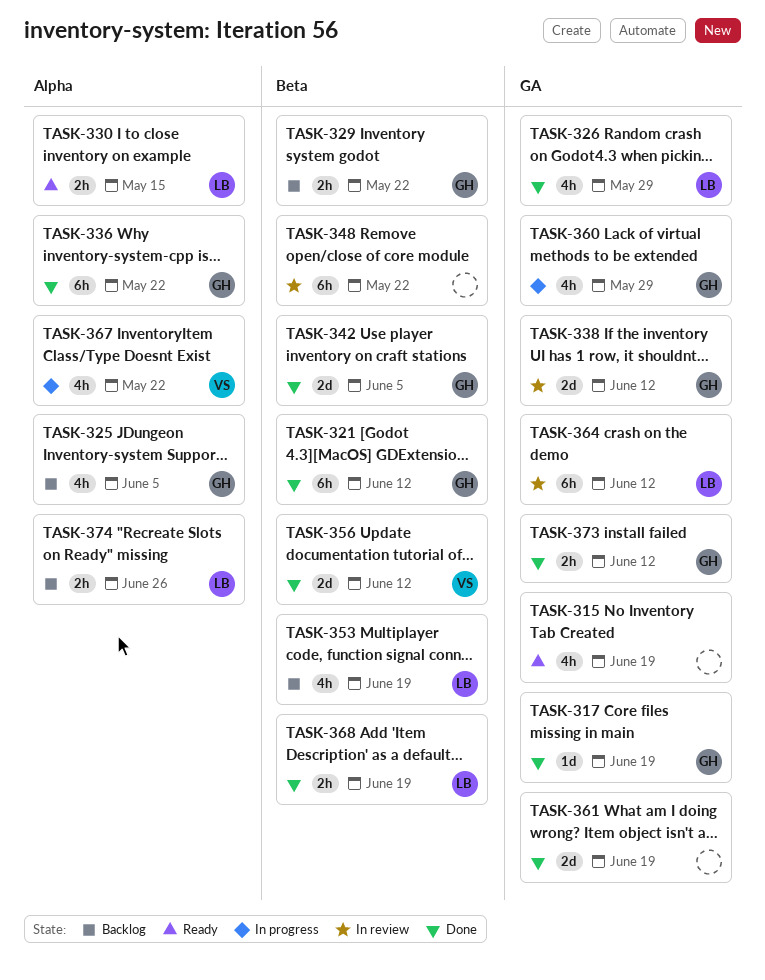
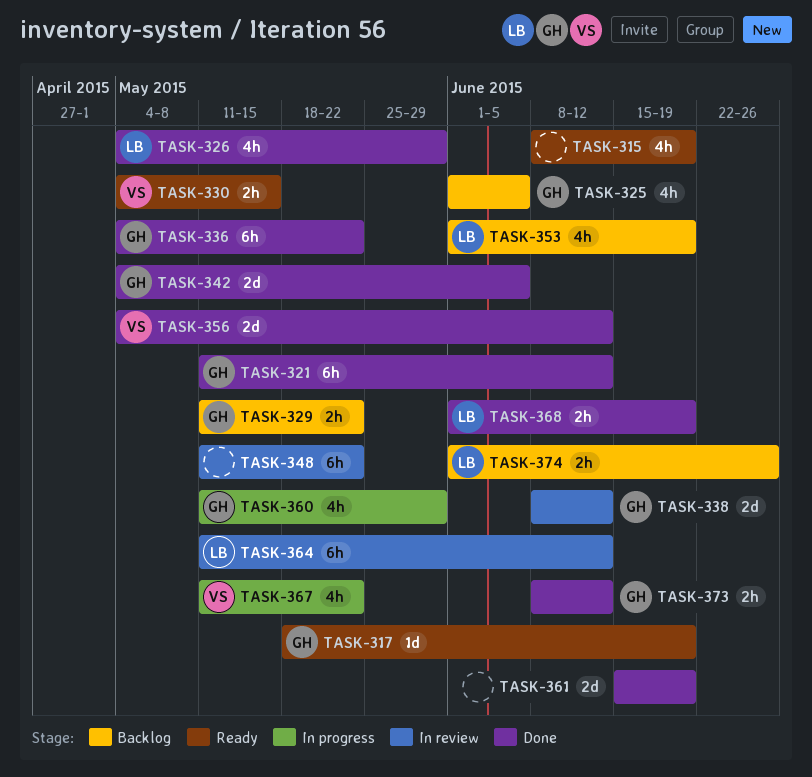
TASK-317, status: Done -> Ready
TASK-330, owner: LB -> VS

